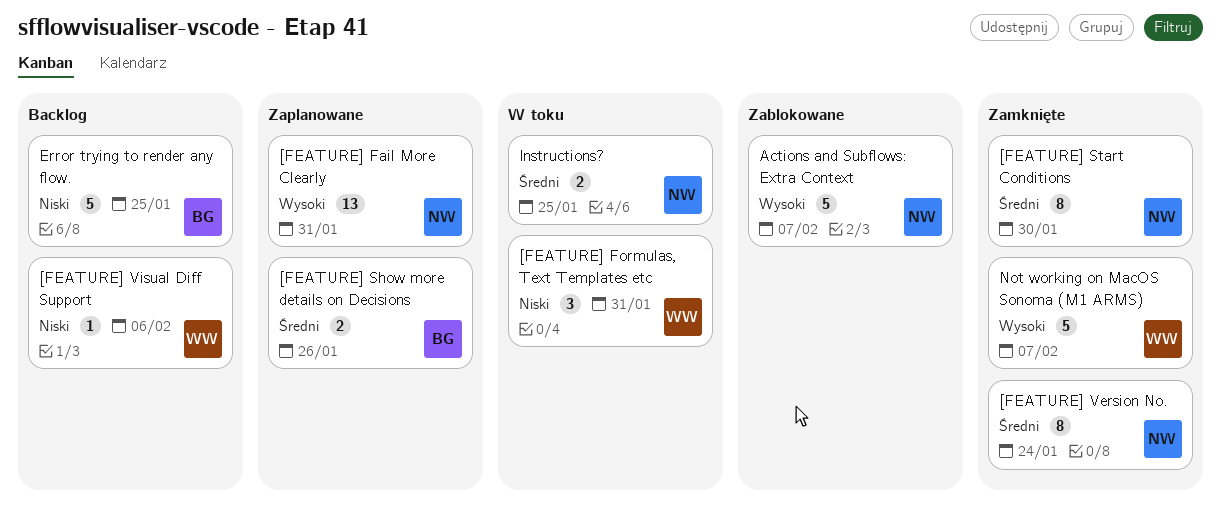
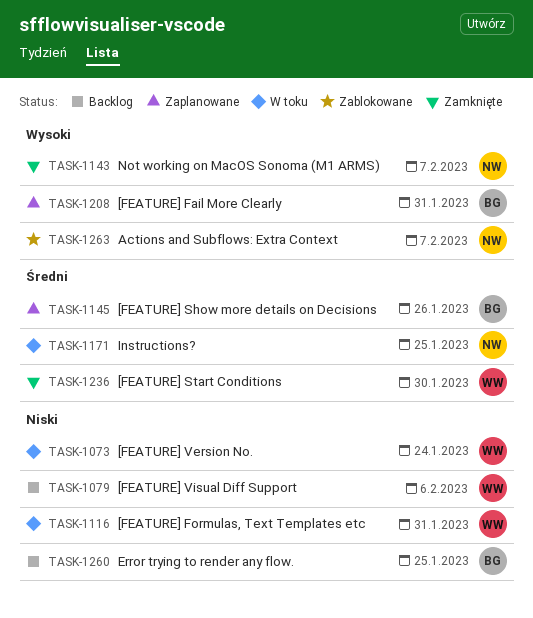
[FEATURE] Fail More Clearly, owner: NW -> BG
[FEATURE] Start Conditions, owner: NW -> WW
[FEATURE] Version No., status: Zamknięte -> W toku
[FEATURE] Version No., owner: NW -> WW
[FEATURE] Version No., priority: Średni -> Niski
Not working on MacOS Sonoma (M1 ARMS), owner: WW -> NW

